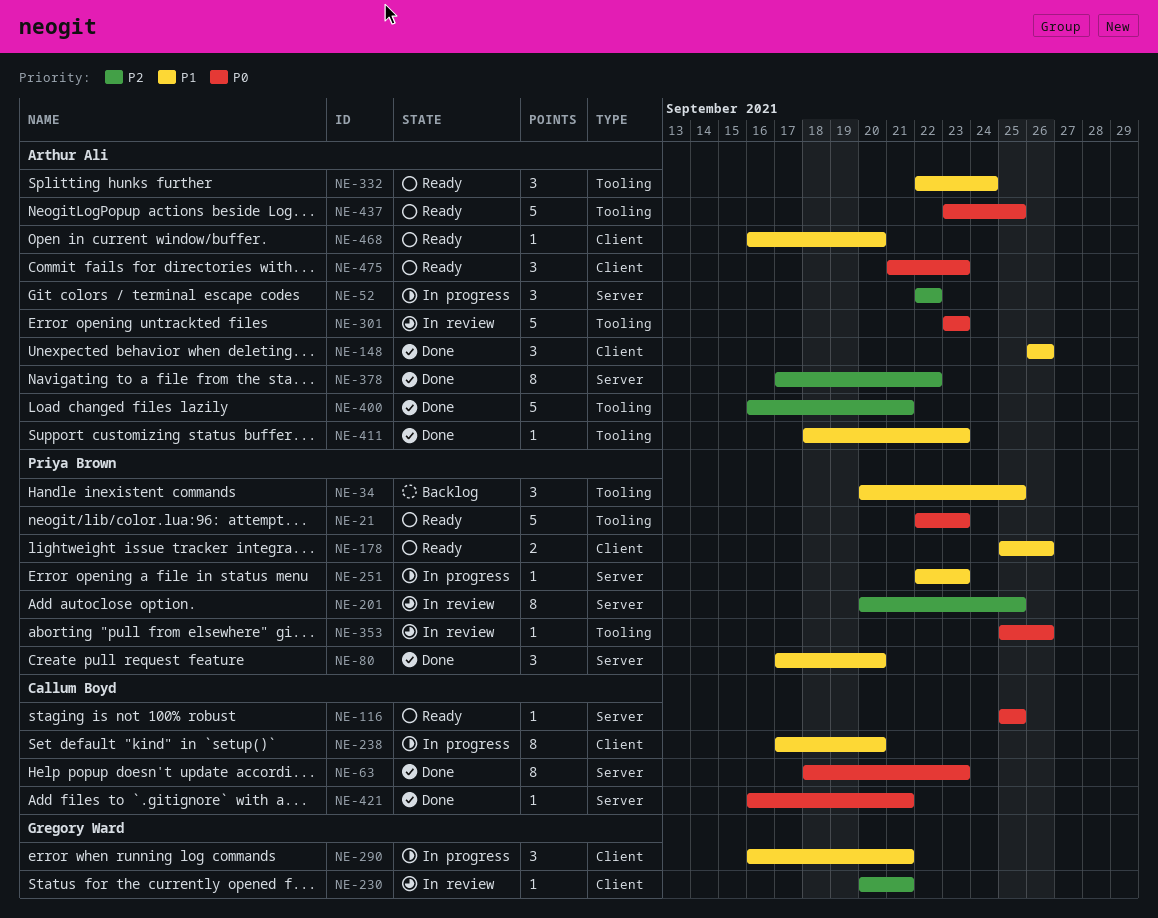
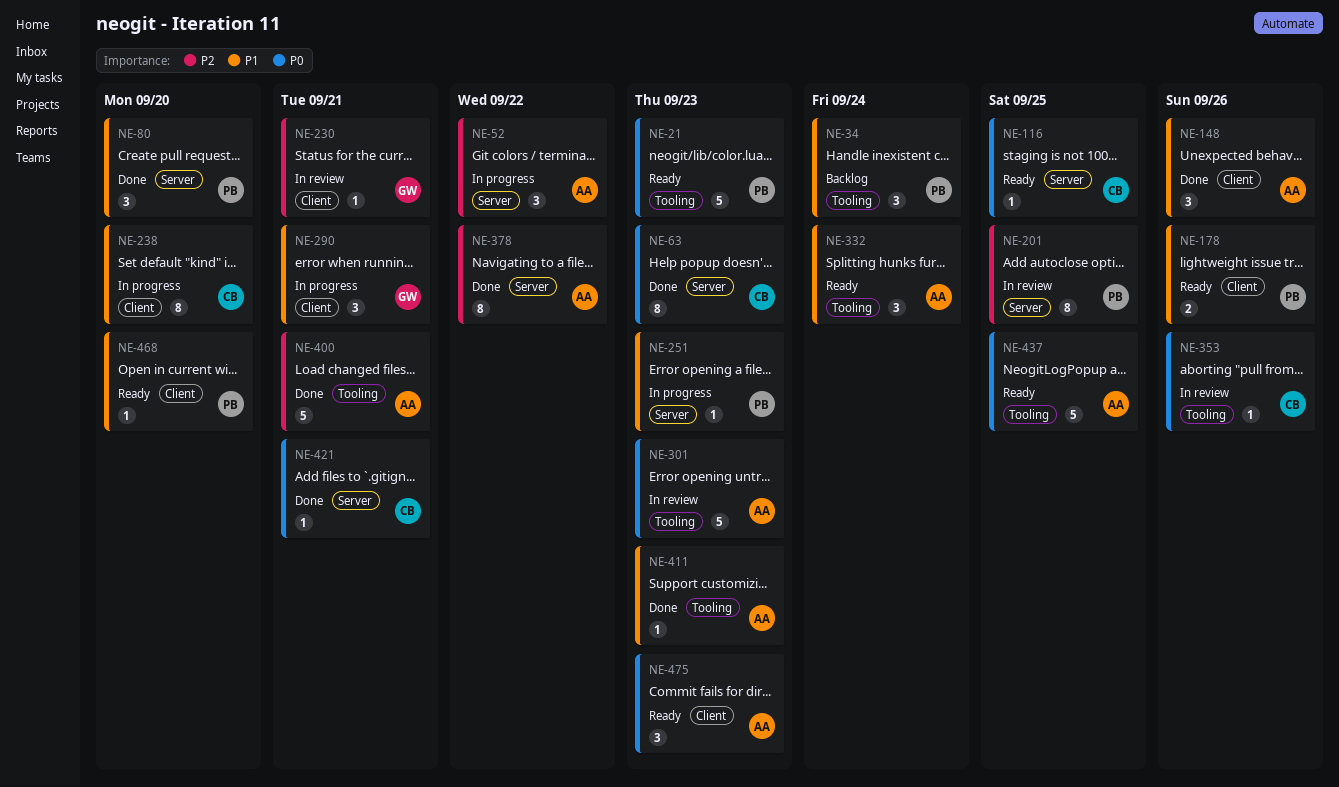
NE-34, due: Sep 25 -> Sep 24
NE-353, owner: Priya Brown -> Callum Boyd
NE-468, owner: Arthur Ali -> Priya Brown

